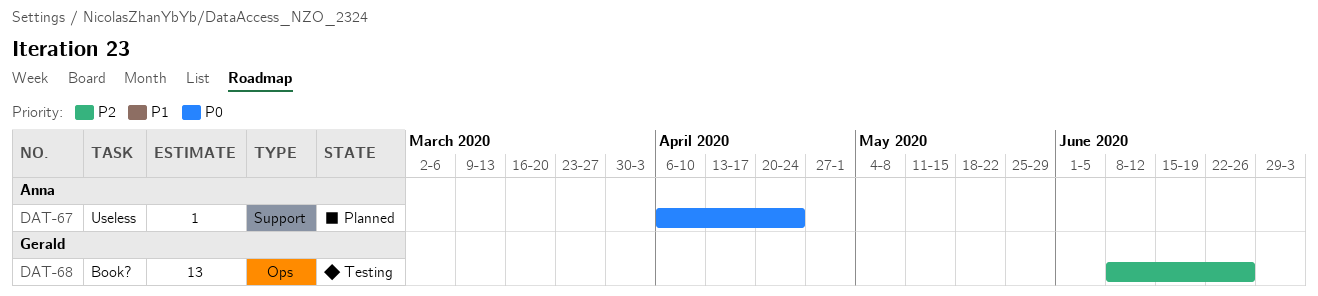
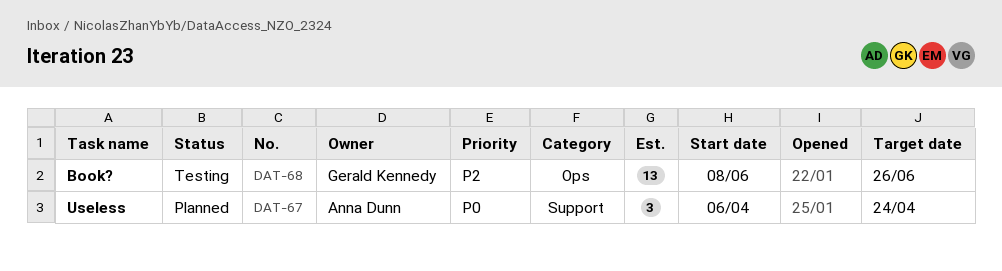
DAT-67, estimate: 1 -> 3

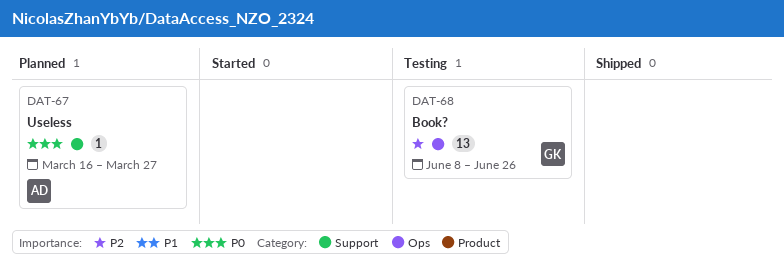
DAT-67, estimate: 3 -> 1
DAT-67, start: Apr 6 -> Mar 16
DAT-67, due: Apr 24 -> Mar 27

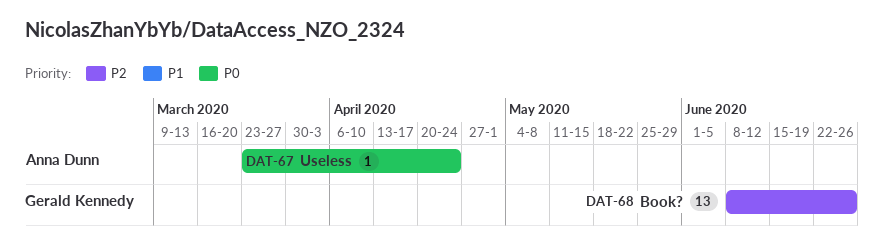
DAT-67, start: Mar 16 -> Mar 23
DAT-67, due: Mar 27 -> Apr 24

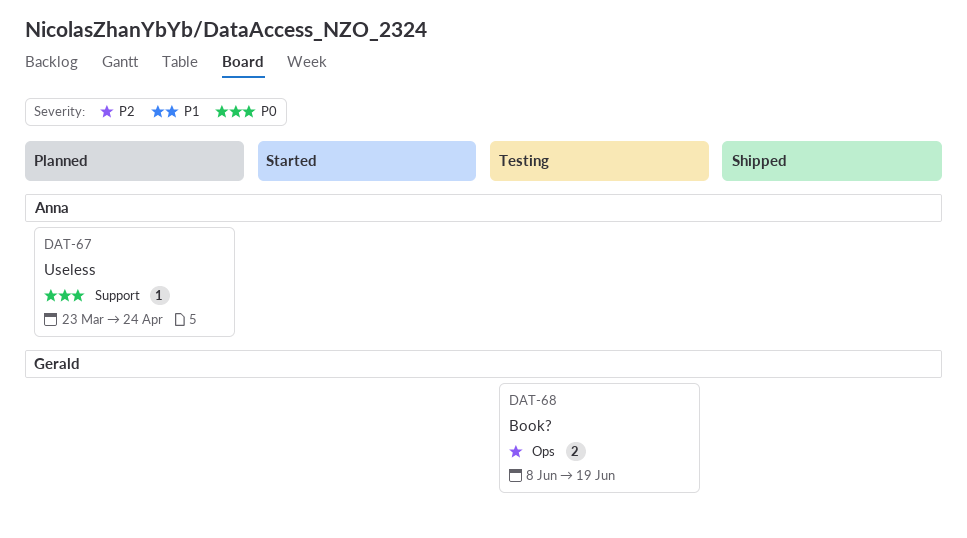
DAT-68, estimate: 13 -> 2
DAT-68, due: Jun 26 -> Jun 19

